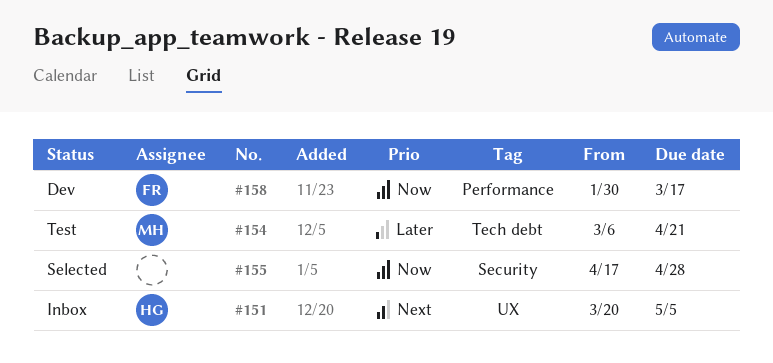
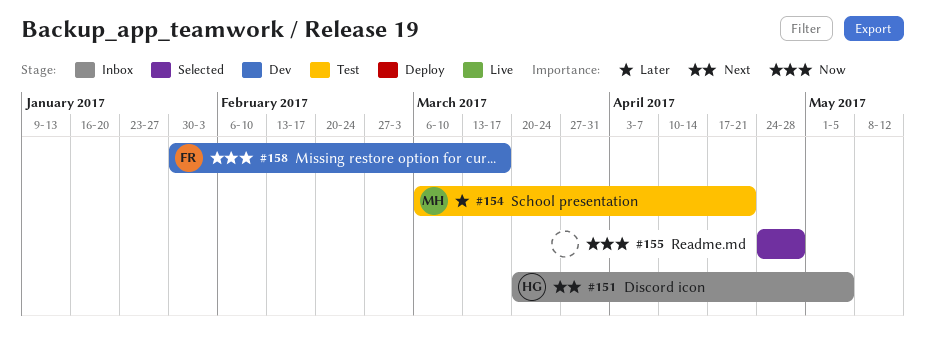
#155, start: Apr 17 -> Apr 24

